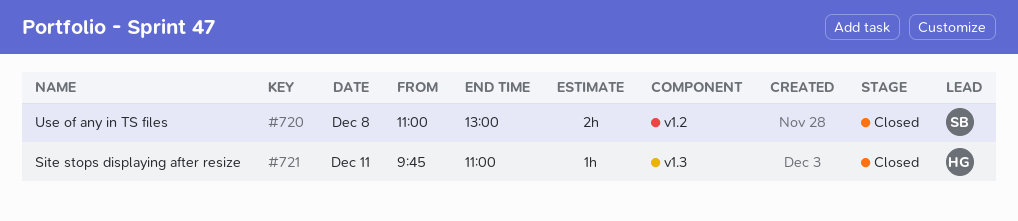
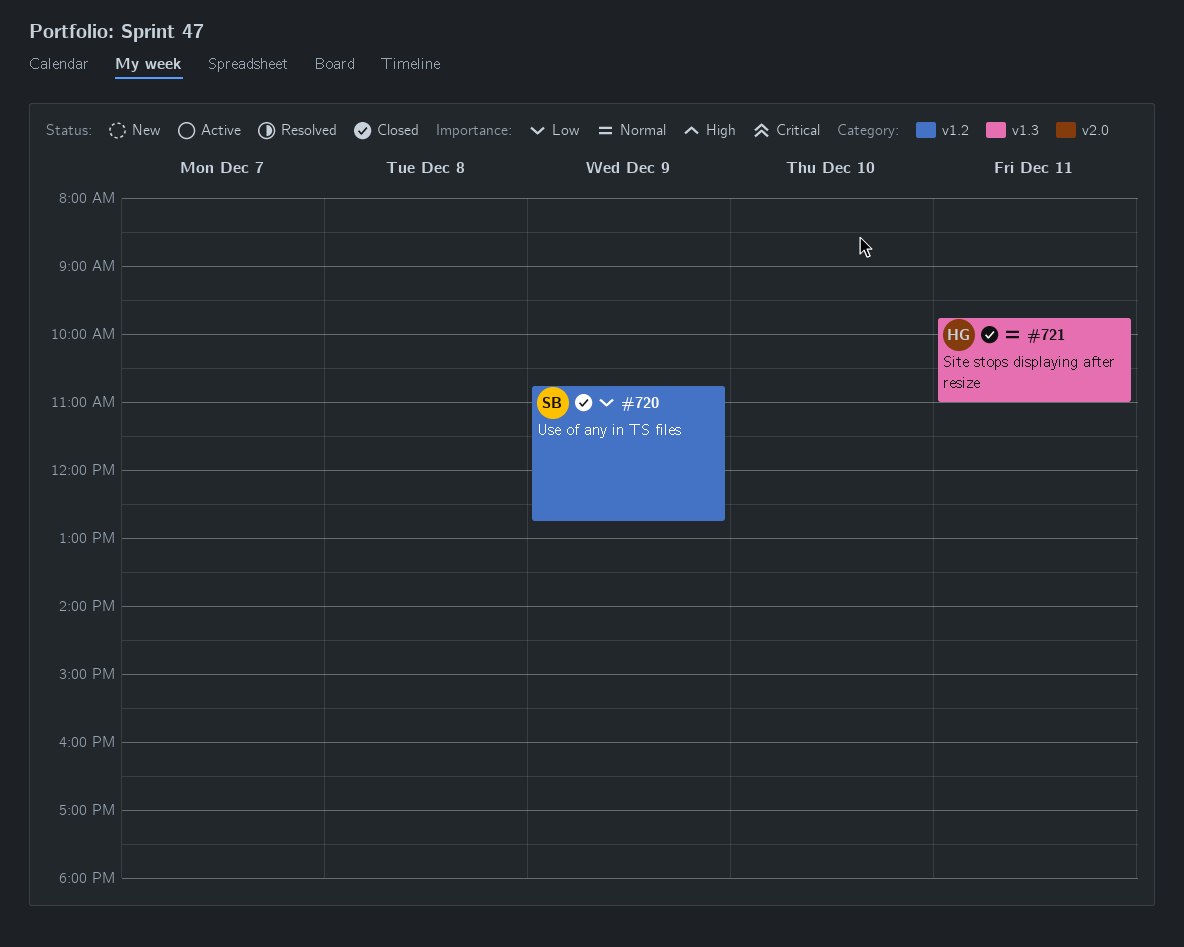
#720, day: Dec 8 -> Dec 9
#720, begins: 11:00 -> 10:45
#720, ends: 13:00 -> 12:45

